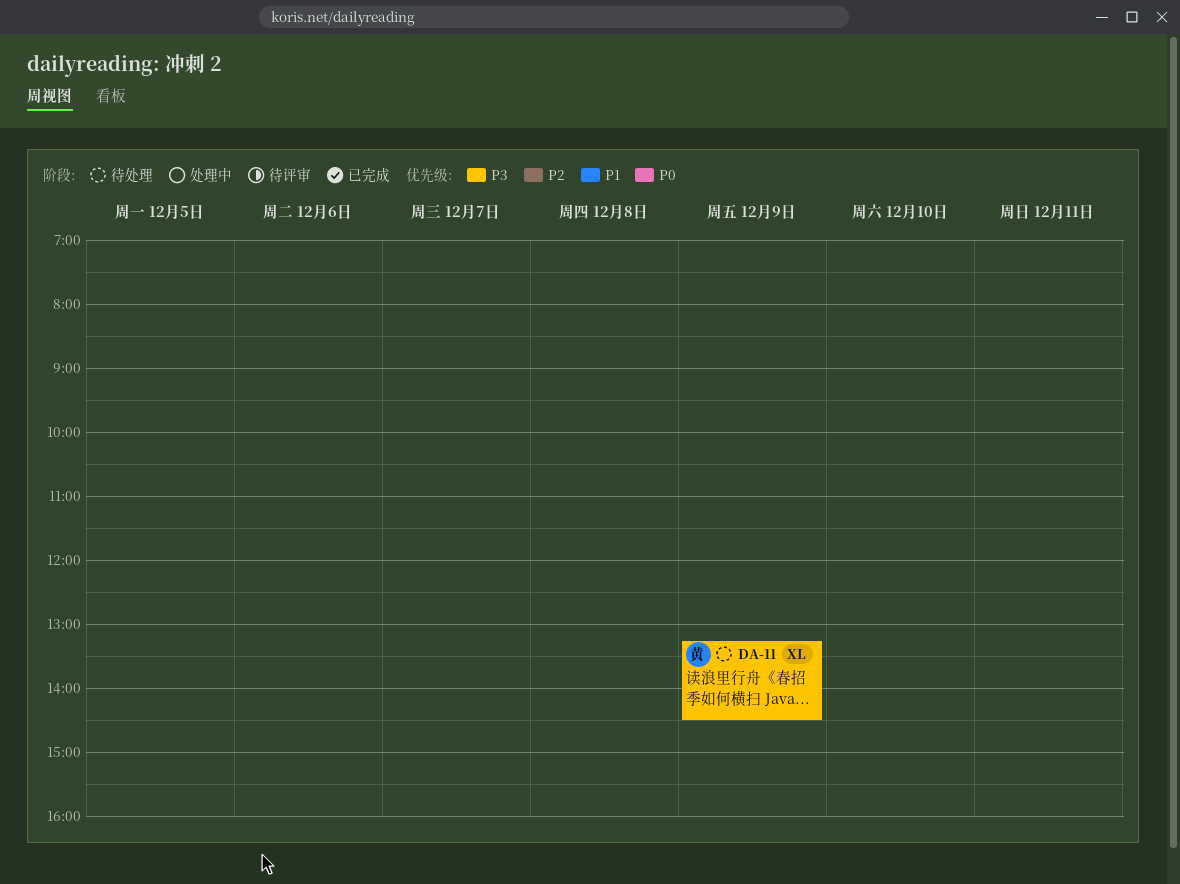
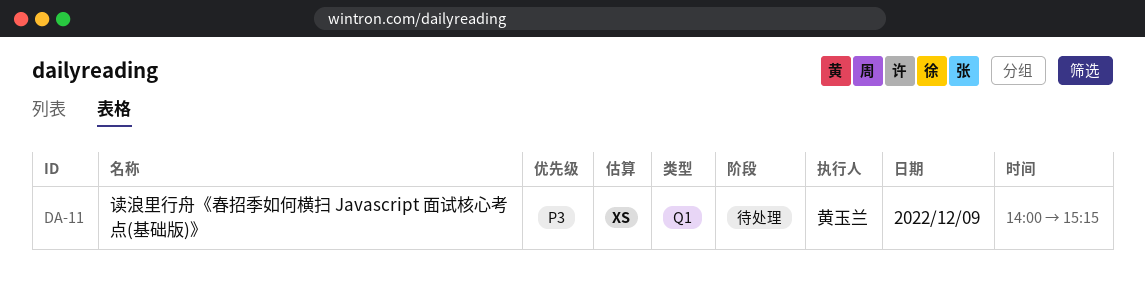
DA-11, estimate: XL -> XS
DA-11, begins: 13:15 -> 14:00
DA-11, ends: 14:30 -> 15:15

